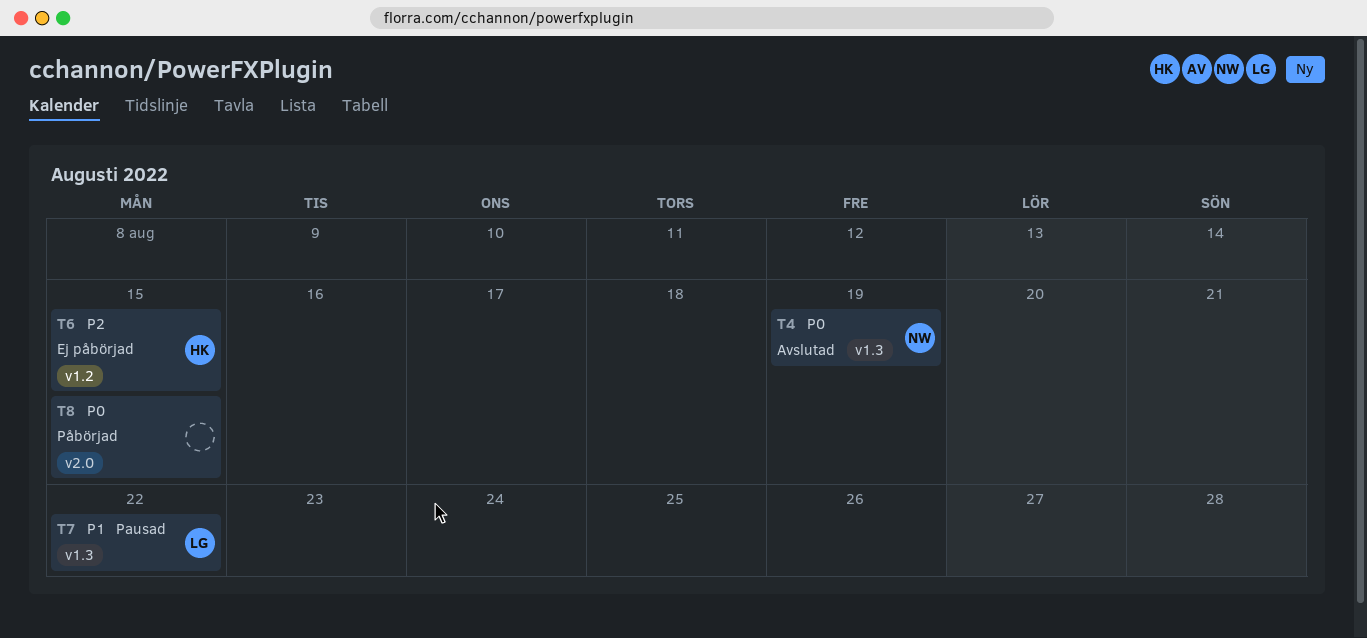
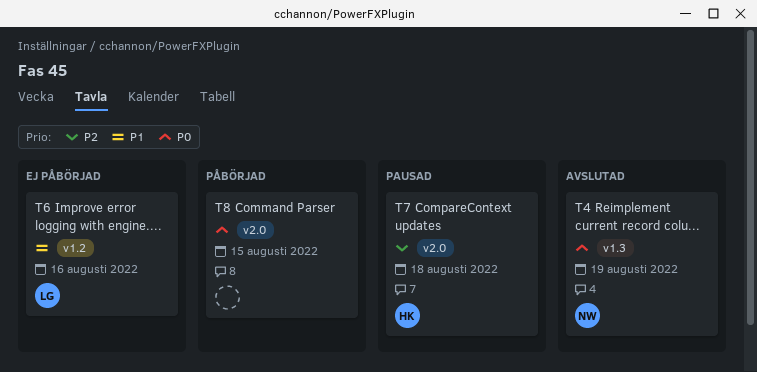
T6, owner: HK -> LG
T6, priority: P2 -> P1
T6, due: Aug 15 -> Aug 16
T7, owner: LG -> HK
T7, priority: P1 -> P2
T7, label: v1.3 -> v2.0
T7, due: Aug 22 -> Aug 18

